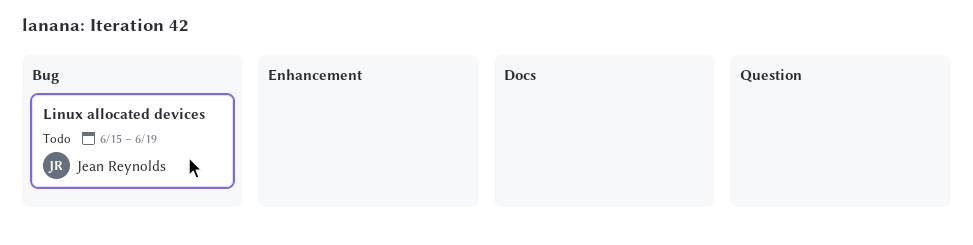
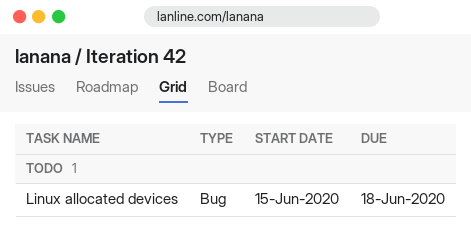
Linux allocated devices, due: Jun 19 -> Jun 18

